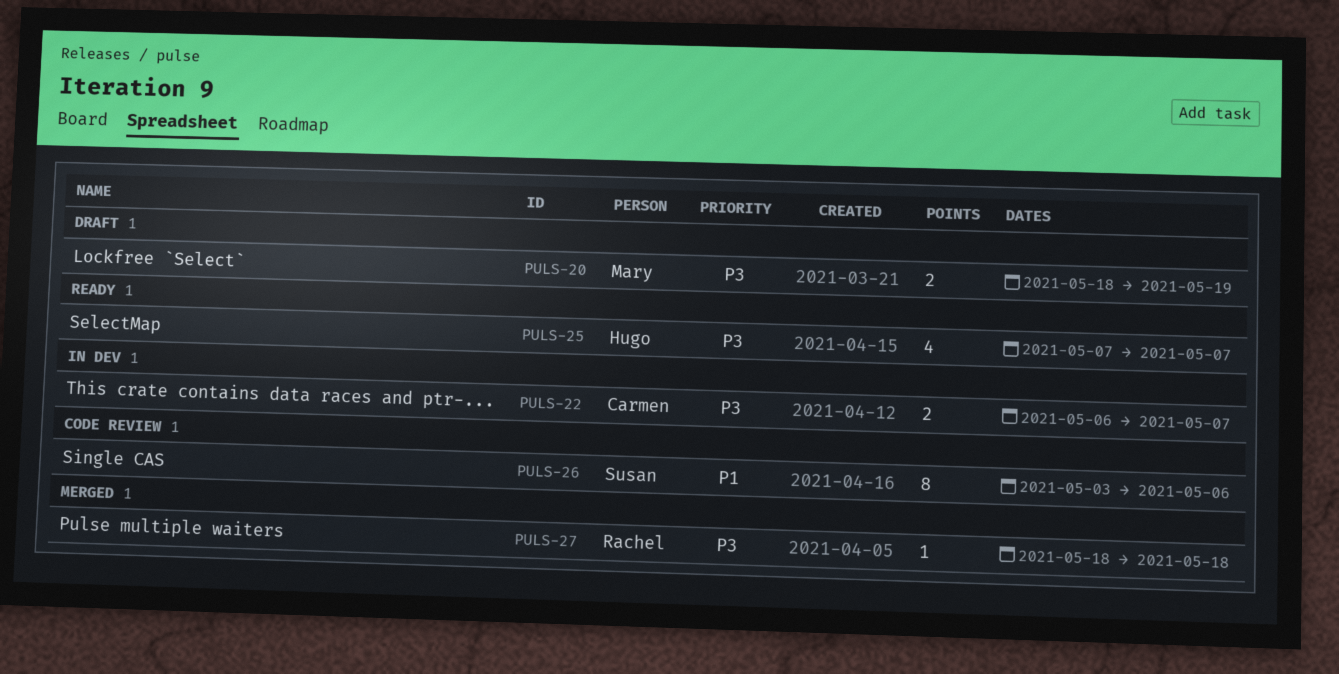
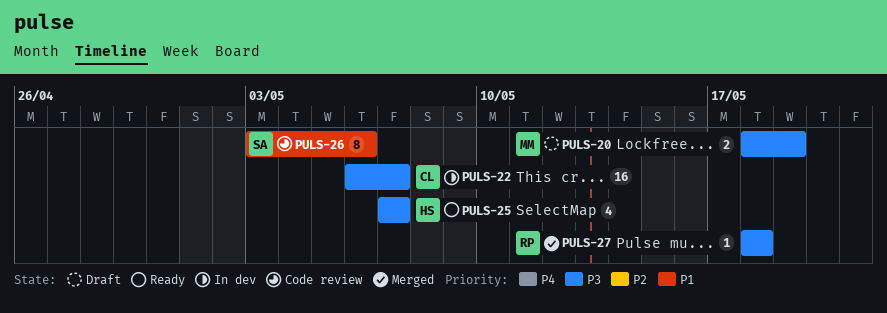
PULS-22, estimate: 2 -> 16

